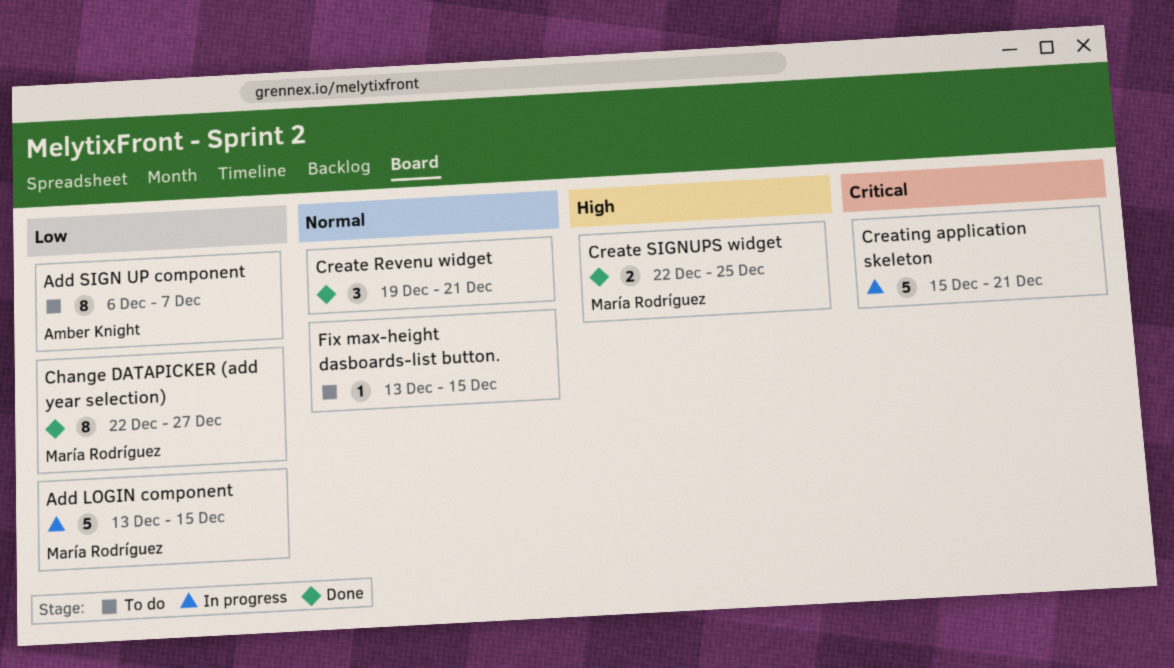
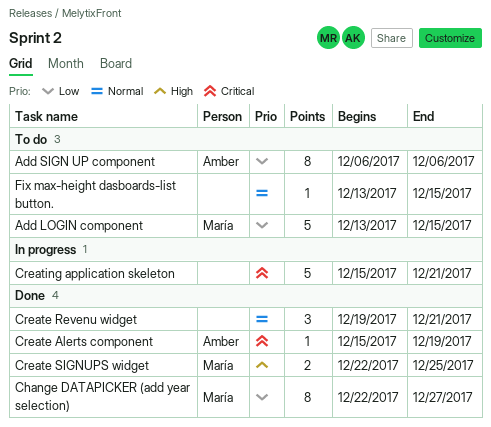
Add LOGIN component, status: In progress -> To do
Add SIGN UP component, due: Dec 7 -> Dec 6
Create Alerts component: none -> present

